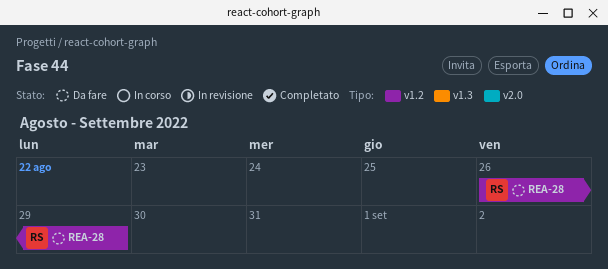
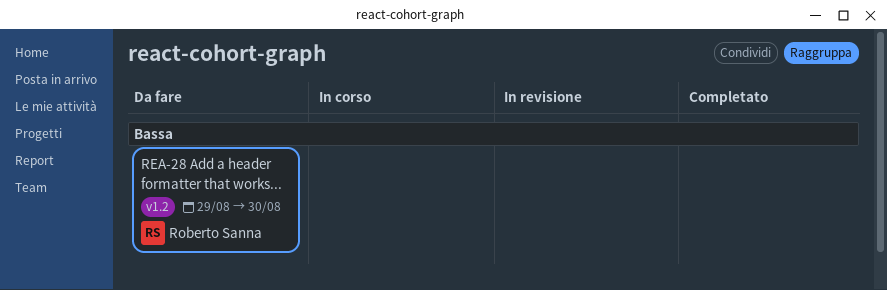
REA-28, start: Aug 26 -> Aug 29
REA-28, due: Aug 29 -> Aug 30

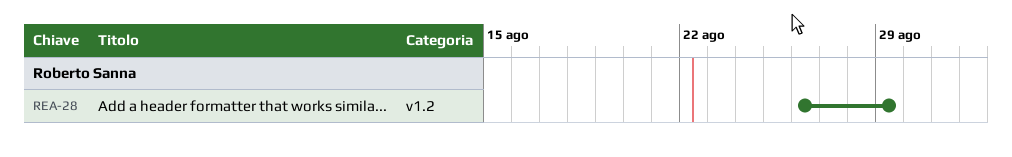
REA-28, start: Aug 29 -> Aug 26
REA-28, due: Aug 30 -> Aug 29

